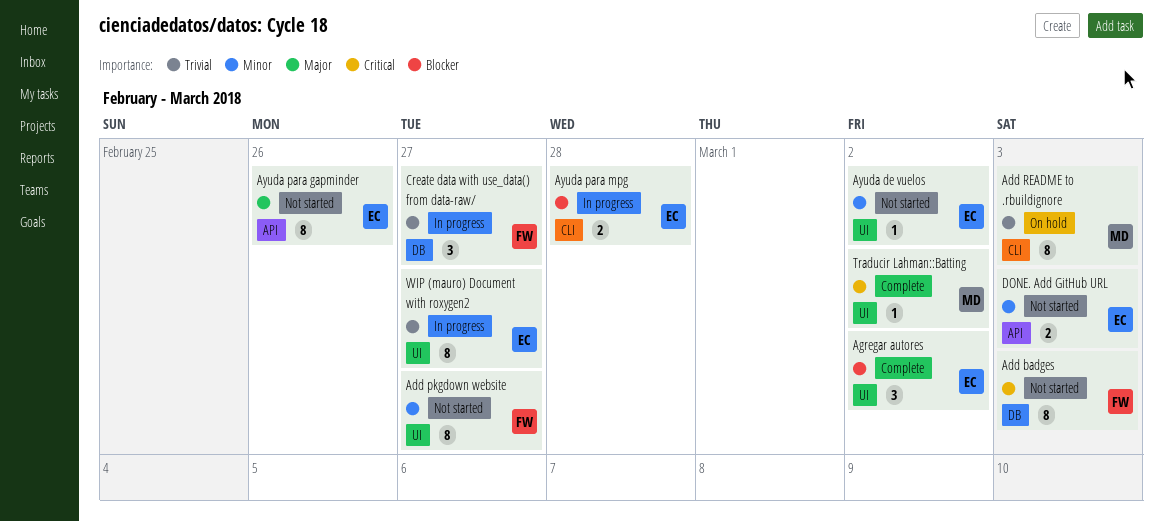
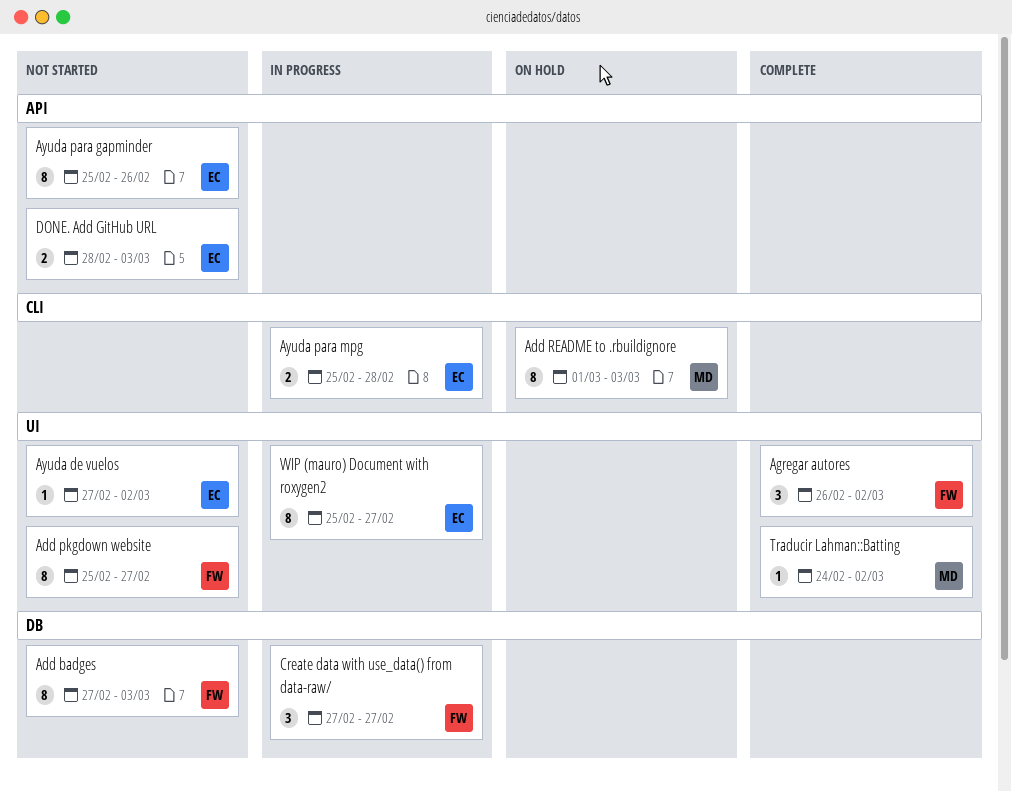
Agregar autores, owner: EC -> FW

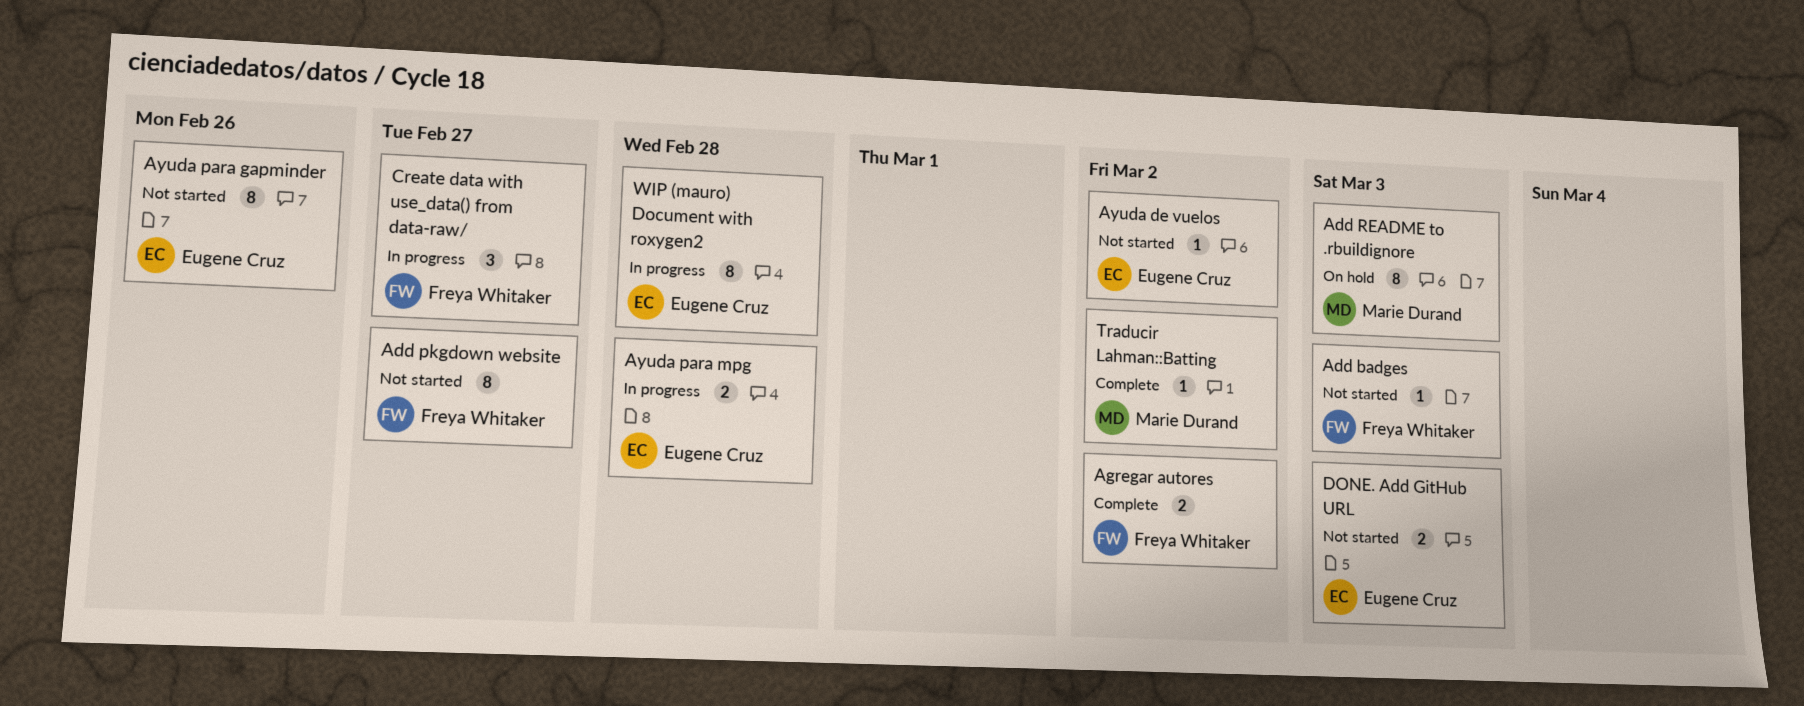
Add badges, estimate: 8 -> 1
Agregar autores, estimate: 3 -> 2
WIP (mauro) Document with roxygen2, due: Feb 27 -> Feb 28

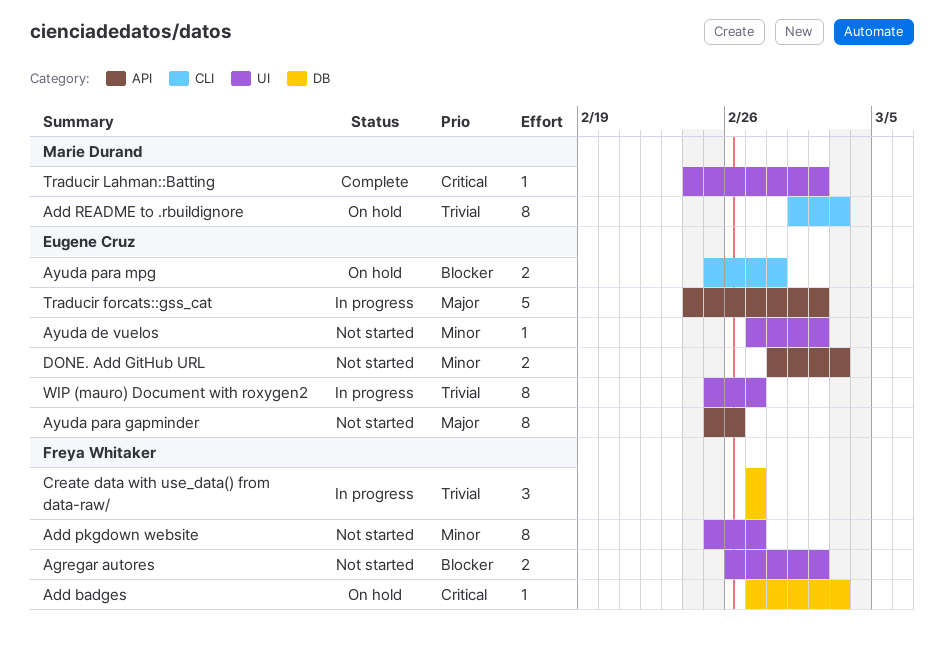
Add badges, status: Not started -> On hold
Agregar autores, status: Complete -> Not started
Ayuda para mpg, status: In progress -> On hold
Traducir forcats::gss_cat: none -> present
WIP (mauro) Document with roxygen2, due: Feb 28 -> Feb 27

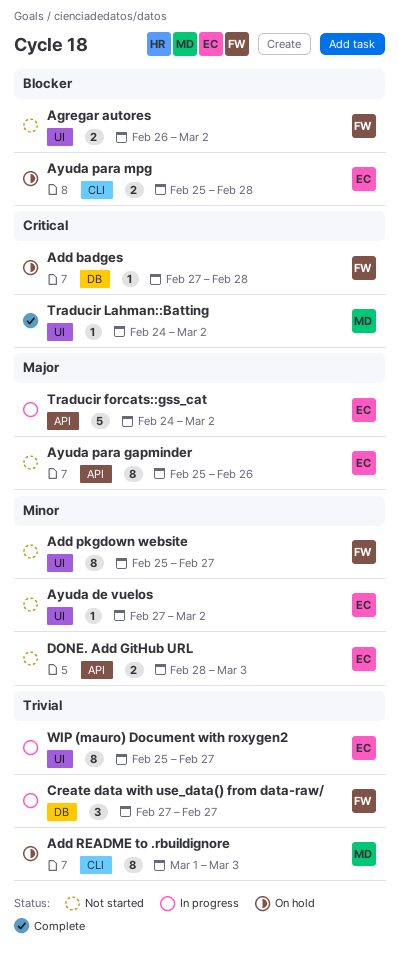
Add badges, due: Mar 3 -> Feb 28

